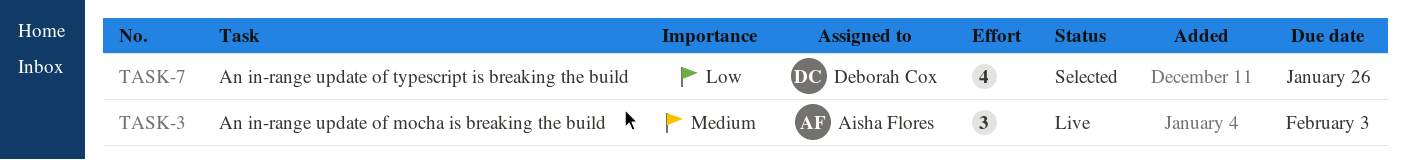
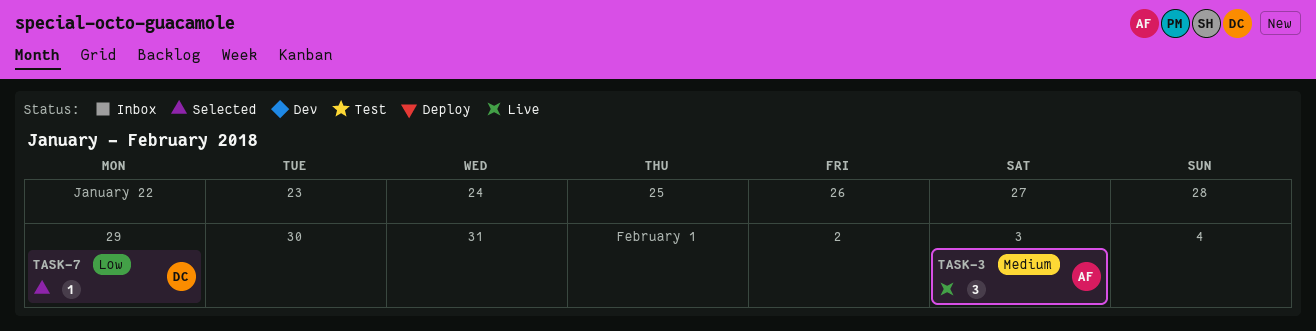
TASK-7, estimate: 4 -> 1
TASK-7, due: Jan 26 -> Jan 29

